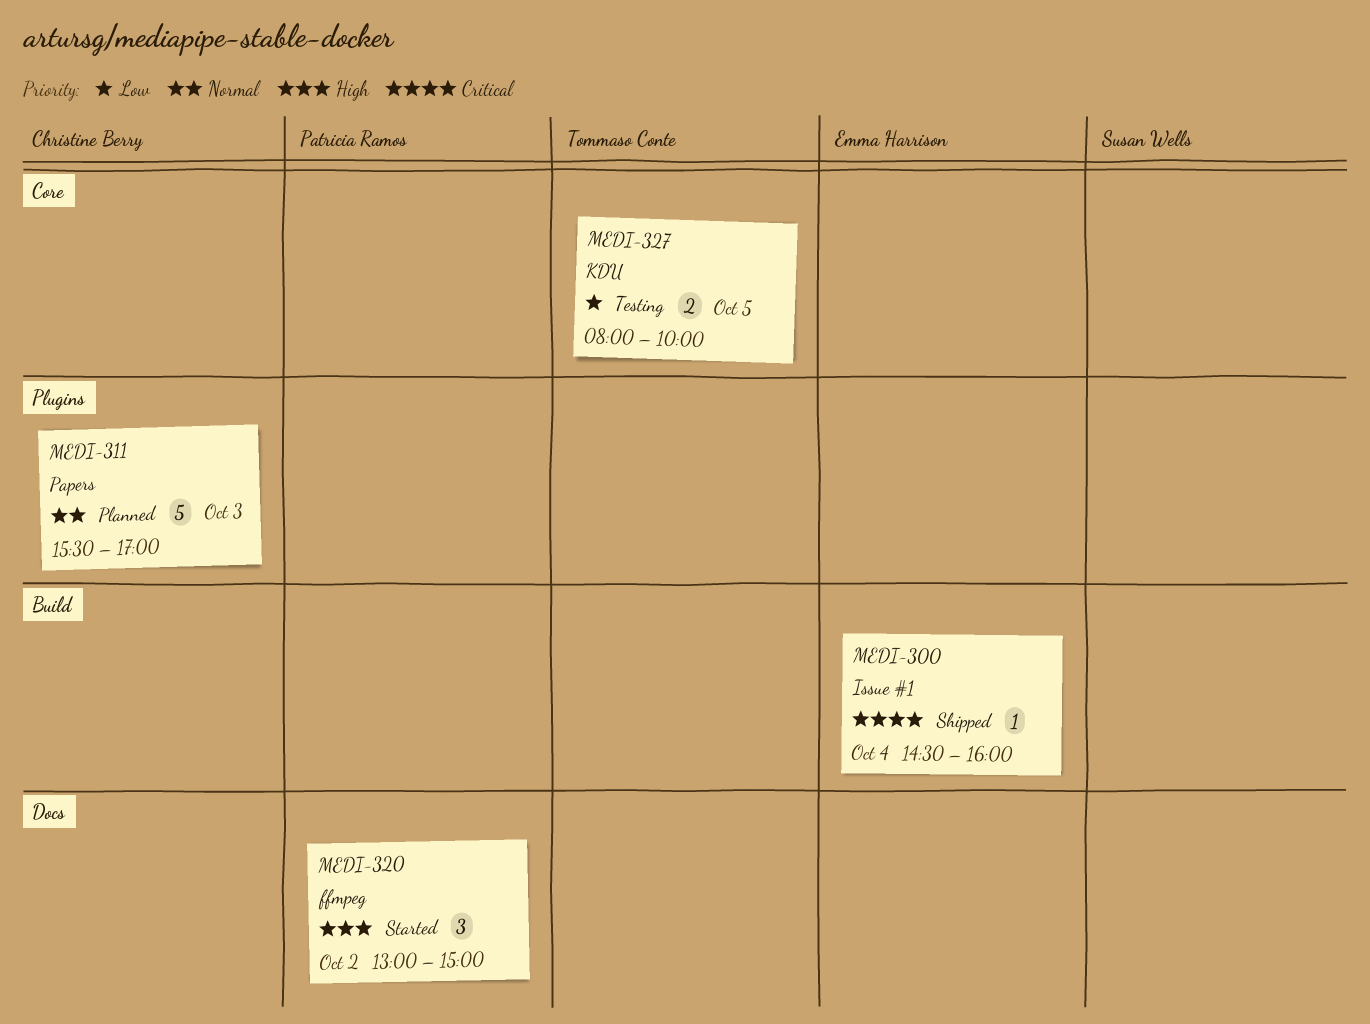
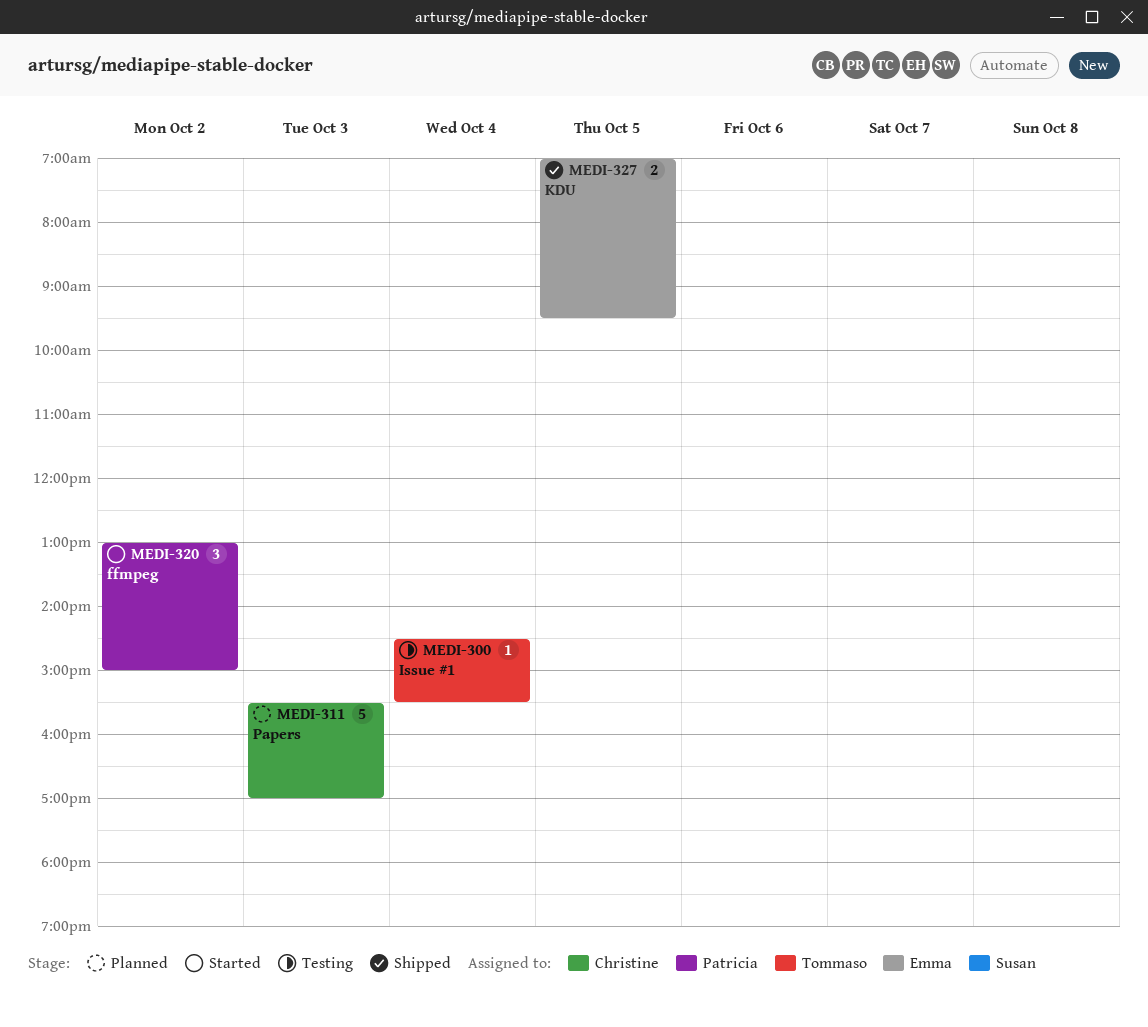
MEDI-300, status: Shipped -> Testing
MEDI-300, owner: Emma Harrison -> Tommaso Conte
MEDI-300, ends: 16:00 -> 15:30
MEDI-327, status: Testing -> Shipped
MEDI-327, owner: Tommaso Conte -> Emma Harrison
MEDI-327, begins: 08:00 -> 07:00
MEDI-327, ends: 10:00 -> 09:30

